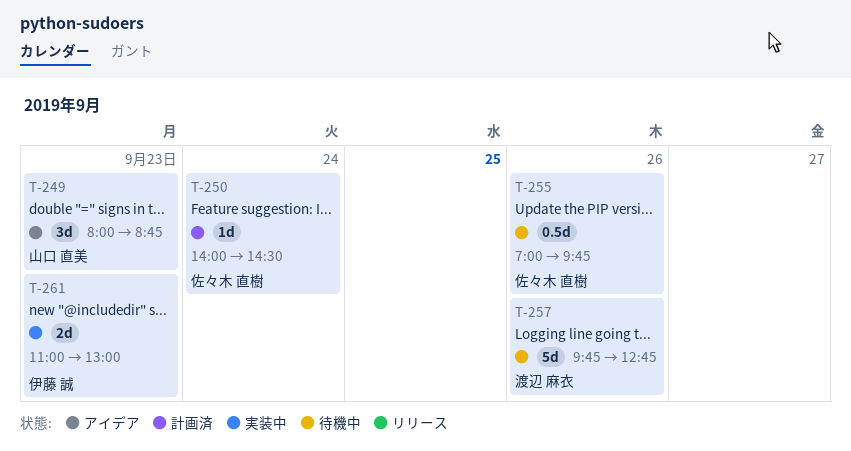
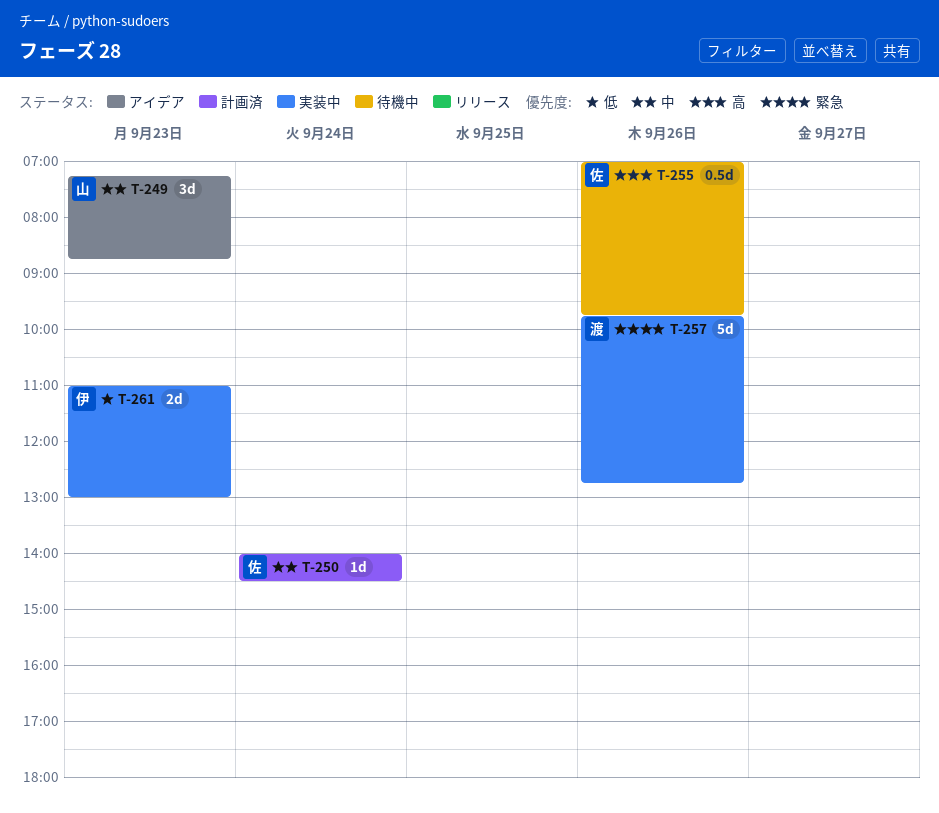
T-249, begins: 08:00 -> 07:15
T-257, status: 待機中 -> 実装中

